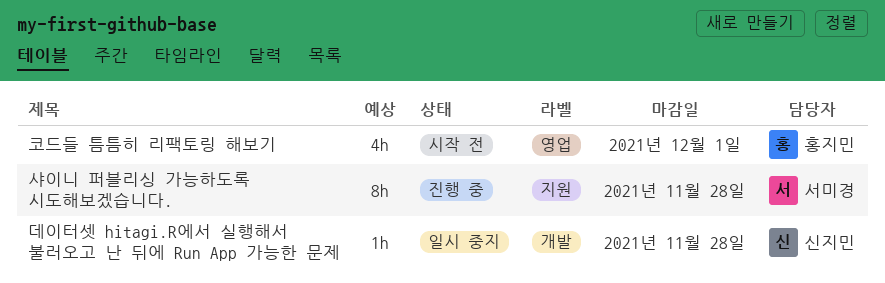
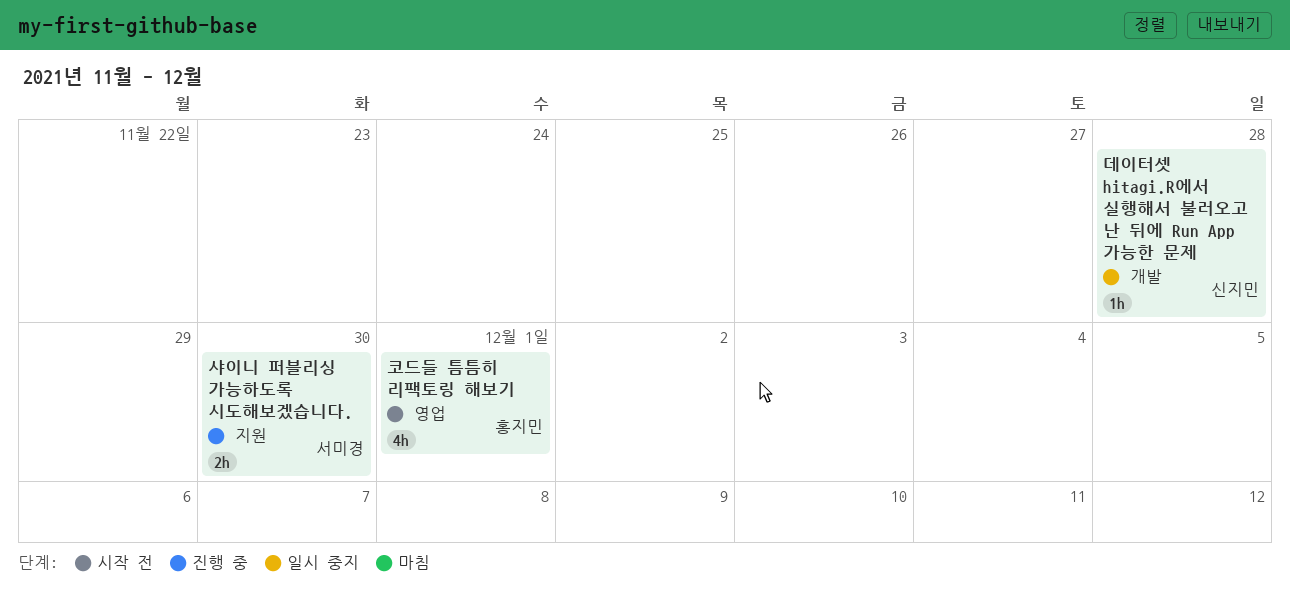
샤이니 퍼블리싱 가능하도록 시도해보겠습니다., estimate: 8h -> 2h
샤이니 퍼블리싱 가능하도록 시도해보겠습니다., due: Nov 28 -> Nov 30

